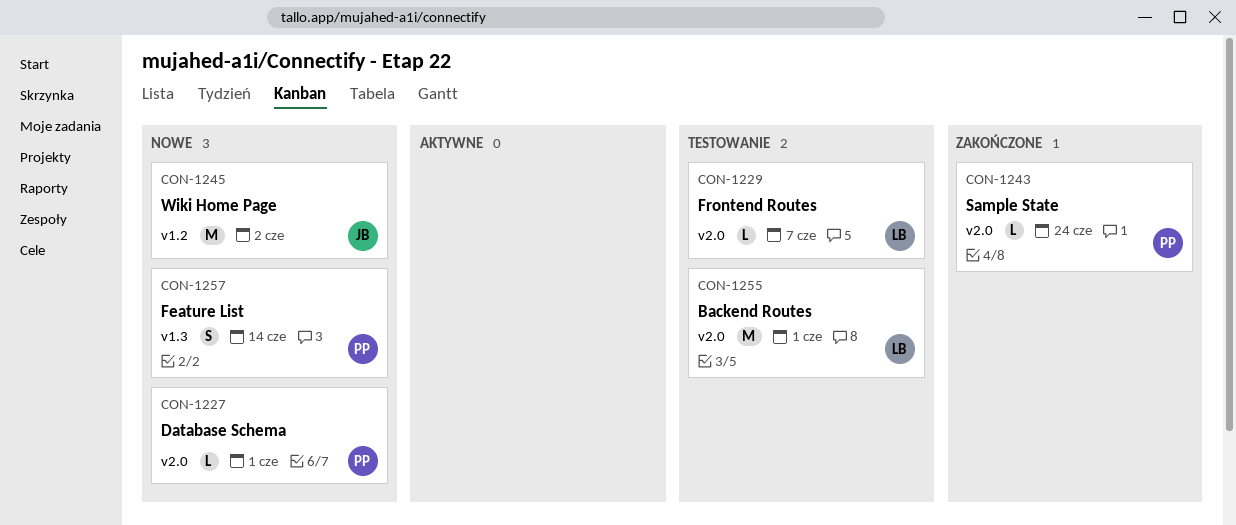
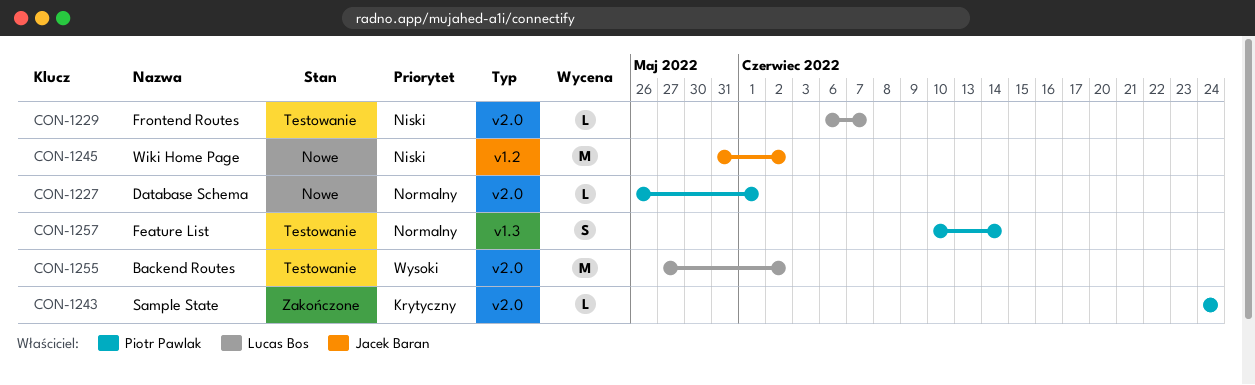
CON-1255, due: Jun 1 -> Jun 2
CON-1257, status: Nowe -> Testowanie

